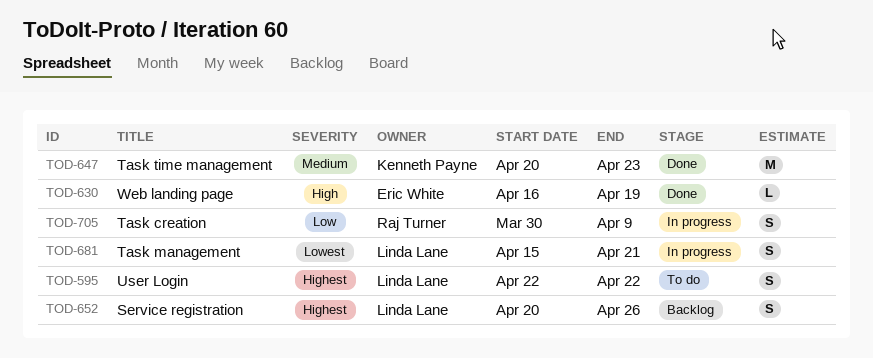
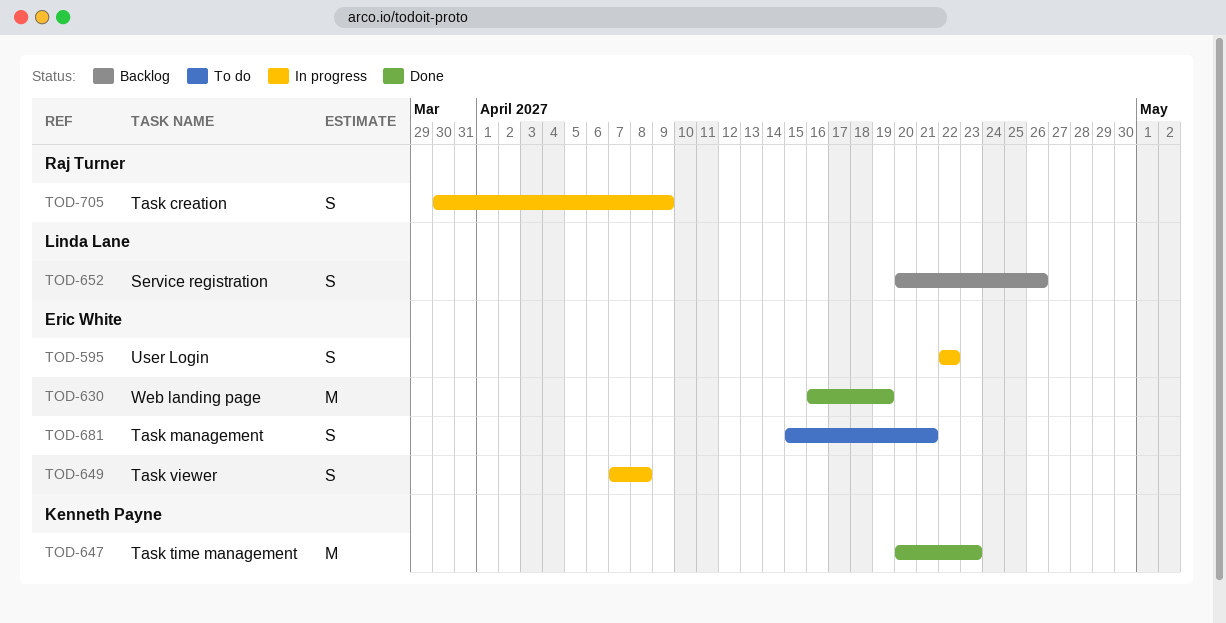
TOD-595, status: To do -> In progress
TOD-595, owner: Linda Lane -> Eric White
TOD-630, estimate: L -> M
TOD-649: none -> present
TOD-681, status: In progress -> To do
TOD-681, owner: Linda Lane -> Eric White

